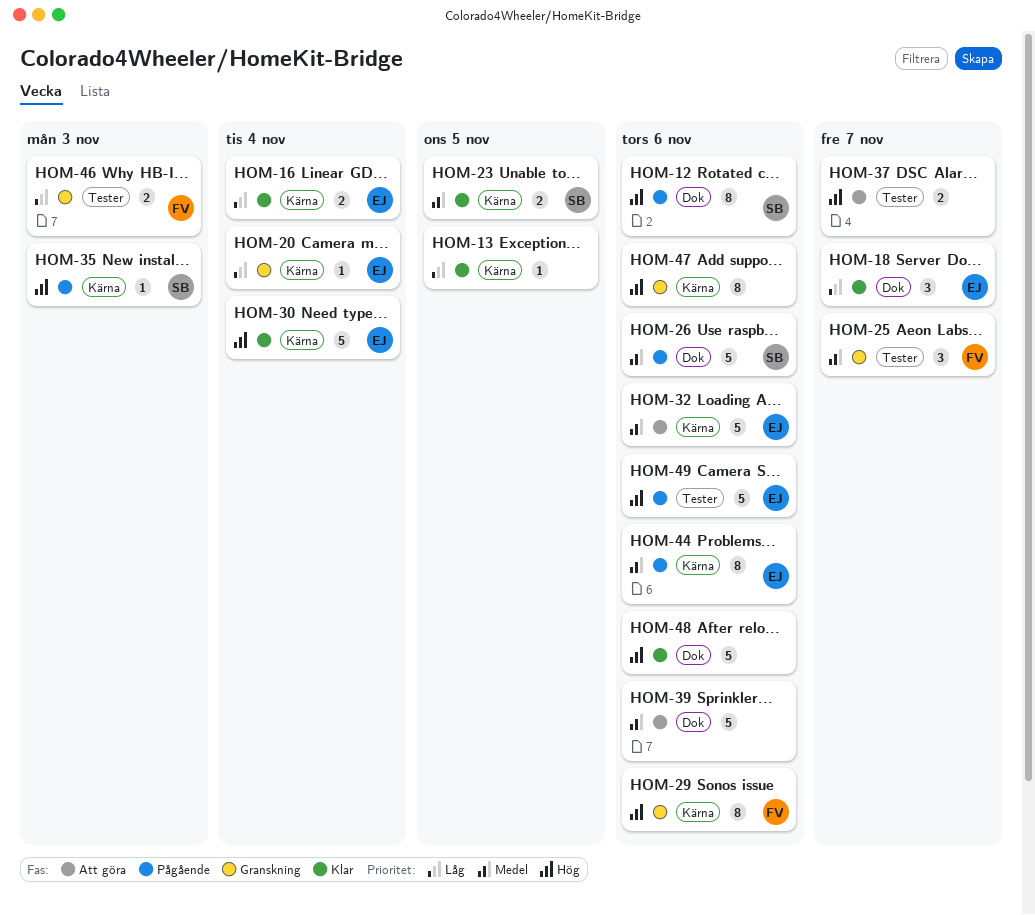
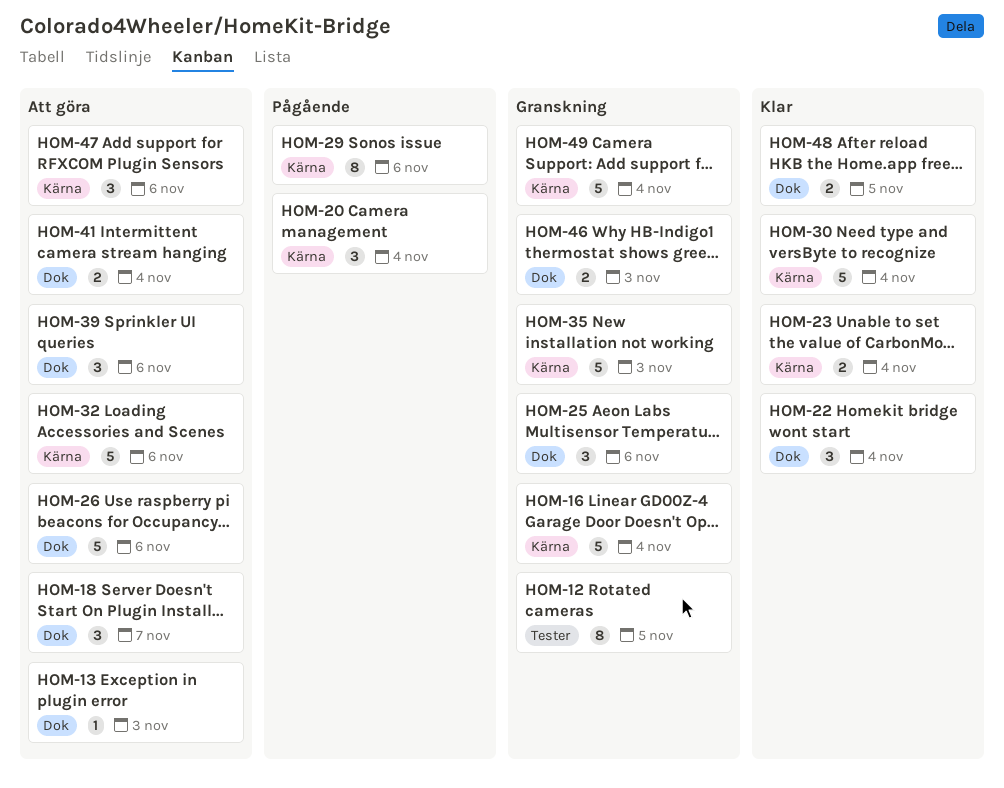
HOM-12, status: Pågående -> Granskning
HOM-12, label: Dok -> Tester
HOM-12, due: Nov 6 -> Nov 5
HOM-13, status: Klar -> Att göra
HOM-13, label: Kärna -> Dok
HOM-13, due: Nov 5 -> Nov 3
HOM-16, status: Klar -> Granskning
HOM-16, estimate: 2 -> 5
HOM-18, status: Klar -> Att göra
HOM-20, status: Granskning -> Pågående
HOM-20, estimate: 1 -> 3
HOM-22: none -> present
HOM-23, due: Nov 5 -> Nov 4
HOM-25, label: Tester -> Dok
HOM-25, due: Nov 7 -> Nov 6
HOM-26, status: Pågående -> Att göra
HOM-29, status: Granskning -> Pågående
HOM-35, status: Pågående -> Granskning
HOM-35, estimate: 1 -> 5
HOM-37: present -> none
HOM-39, estimate: 5 -> 3
HOM-41: none -> present
HOM-44: present -> none
HOM-46, label: Tester -> Dok
HOM-47, status: Granskning -> Att göra
HOM-47, estimate: 8 -> 3
HOM-48, estimate: 5 -> 2
HOM-48, due: Nov 6 -> Nov 5
HOM-49, status: Pågående -> Granskning
HOM-49, label: Tester -> Kärna
HOM-49, due: Nov 6 -> Nov 4

